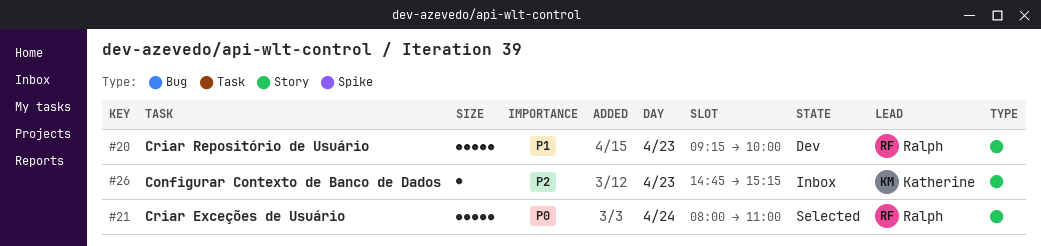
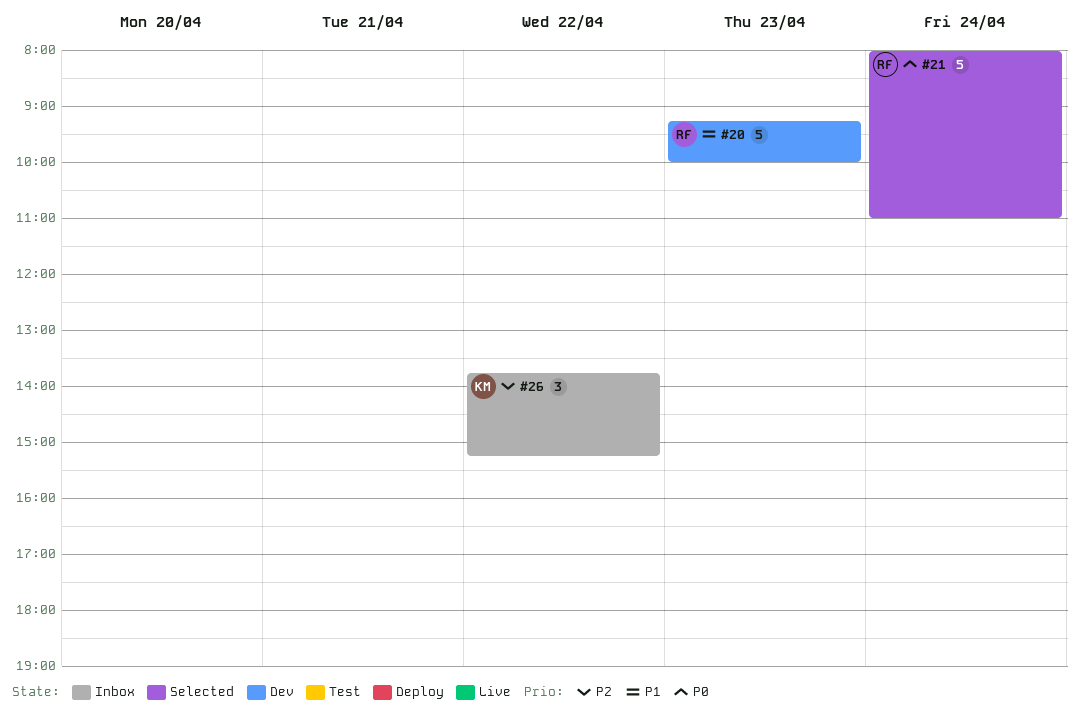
#26, estimate: 1 -> 3
#26, day: Apr 23 -> Apr 22
#26, begins: 14:45 -> 13:45

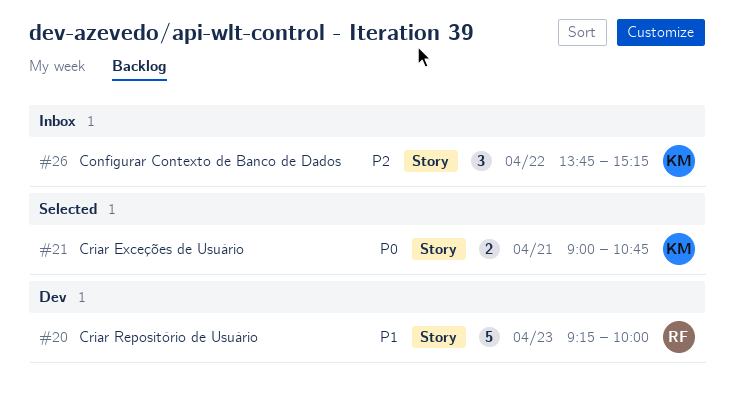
#21, owner: RF -> KM
#21, estimate: 5 -> 2
#21, day: Apr 24 -> Apr 21
#21, begins: 08:00 -> 09:00
#21, ends: 11:00 -> 10:45

